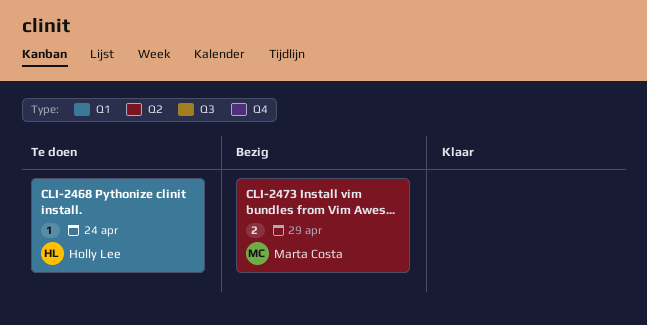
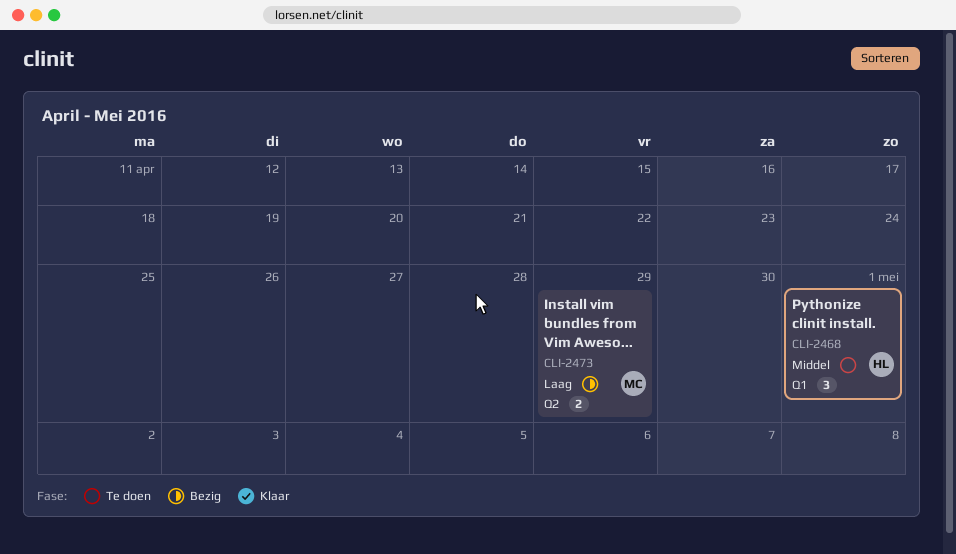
CLI-2468, estimate: 1 -> 3
CLI-2468, due: Apr 24 -> May 1

